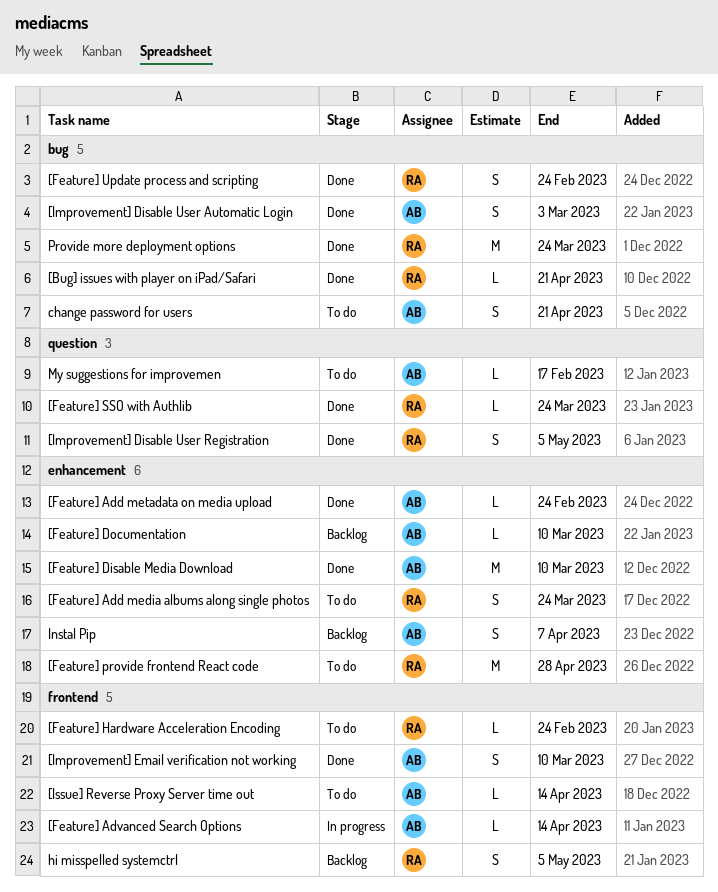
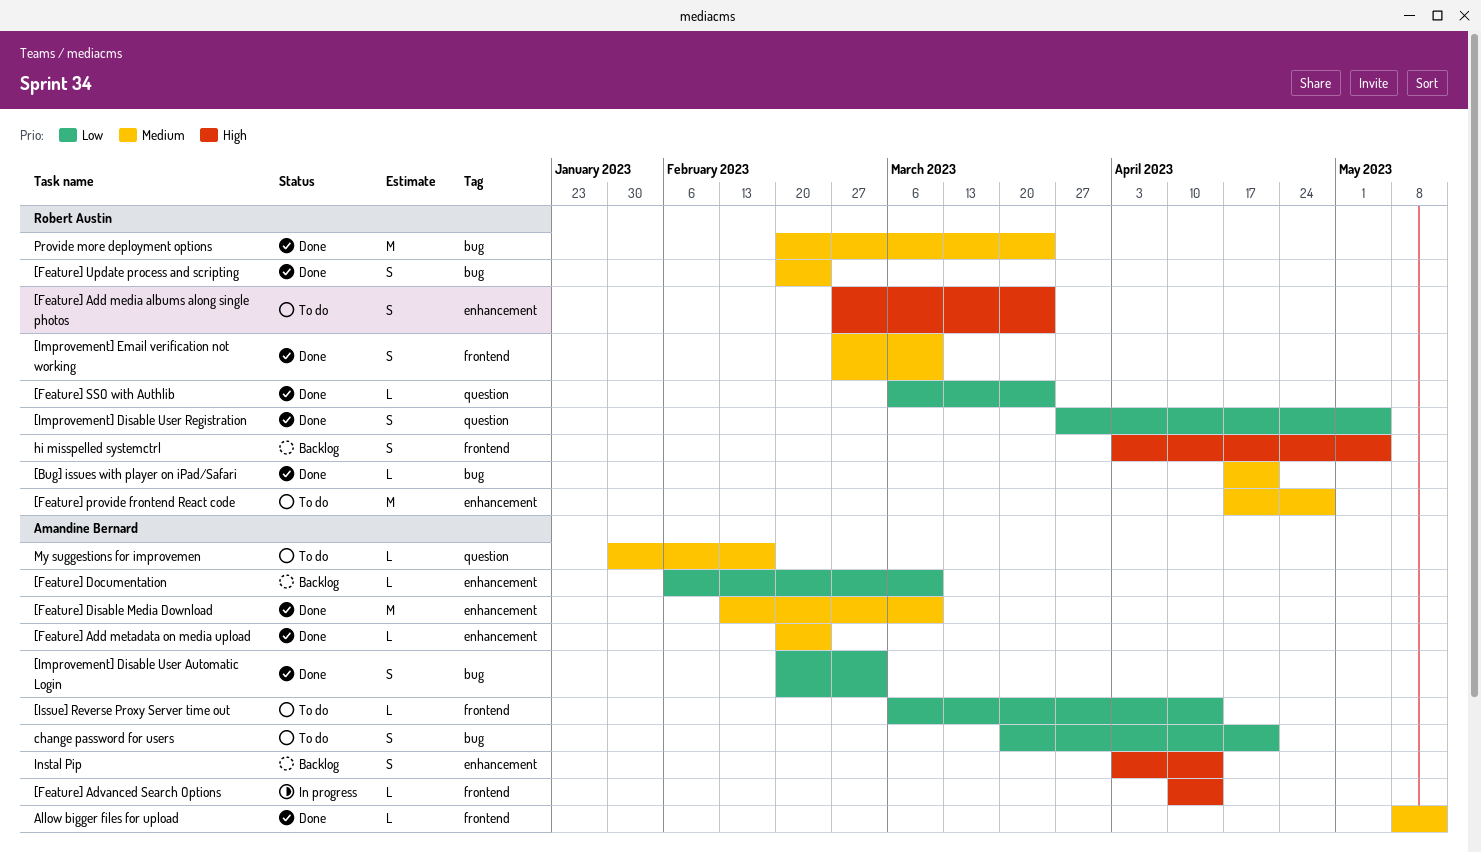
[Feature] Hardware Acceleration Encoding: present -> none
[Improvement] Email verification not working, owner: Amandine Bernard -> Robert Austin
Allow bigger files for upload: none -> present
Instal Pip, due: Apr 7 -> Apr 14

